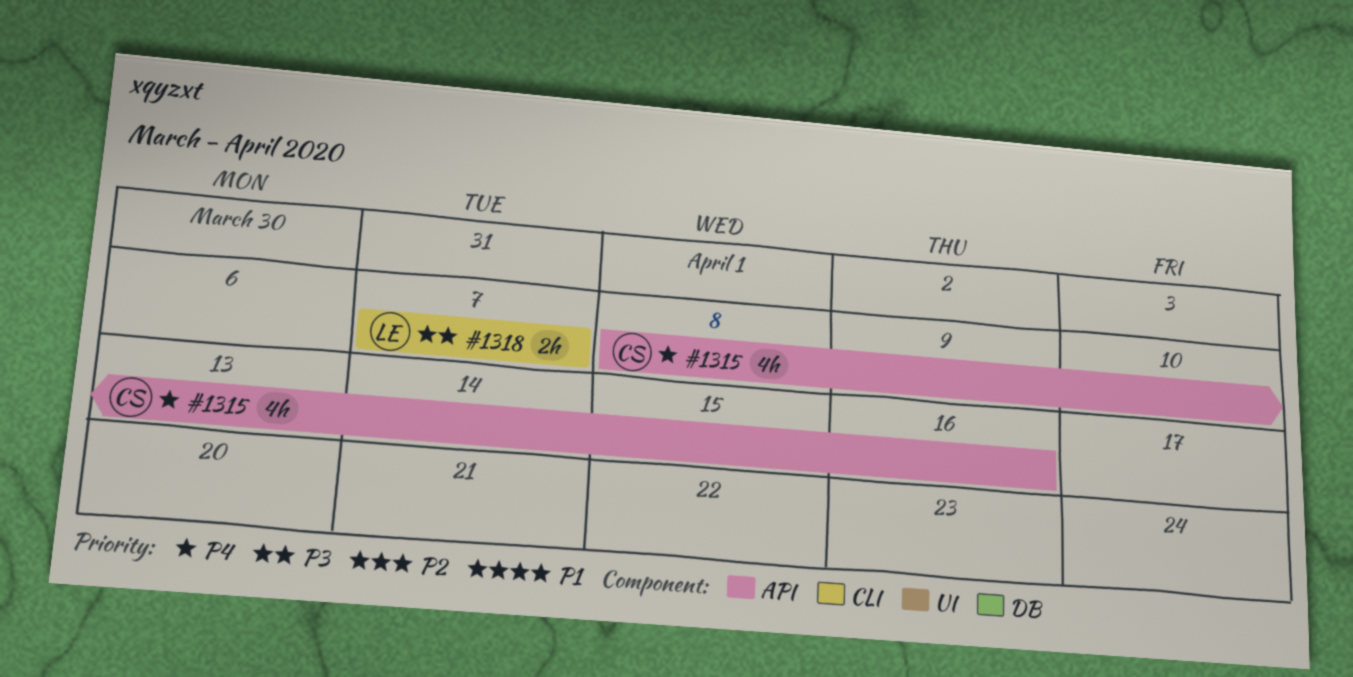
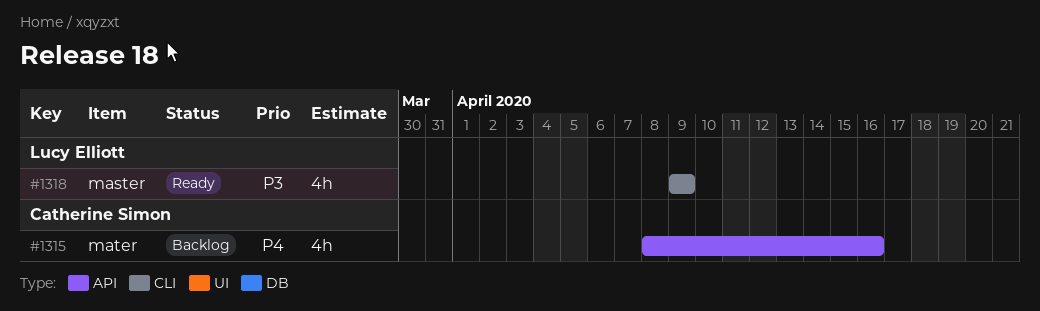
#1318, estimate: 2h -> 4h
#1318, start: Apr 7 -> Apr 9
#1318, due: Apr 7 -> Apr 9

